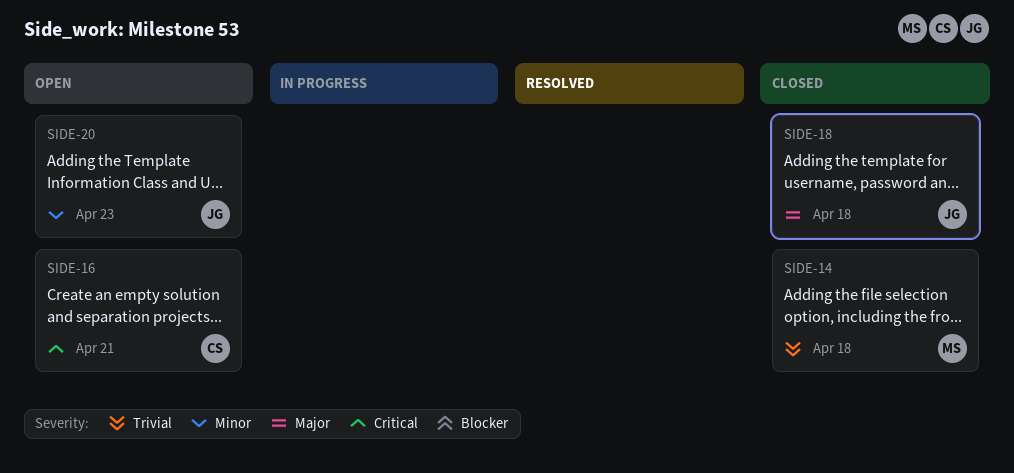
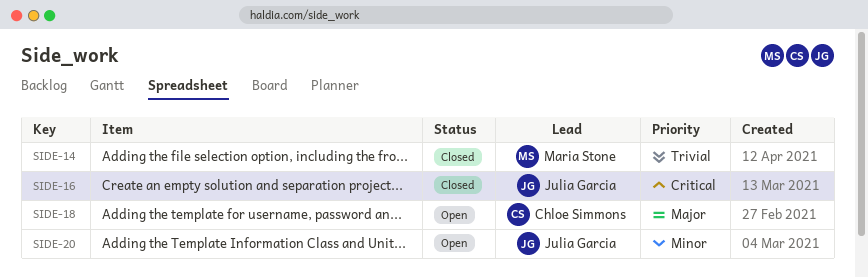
SIDE-16, status: Open -> Closed
SIDE-16, owner: Chloe Simmons -> Julia Garcia
SIDE-18, status: Closed -> Open
SIDE-18, owner: Julia Garcia -> Chloe Simmons

